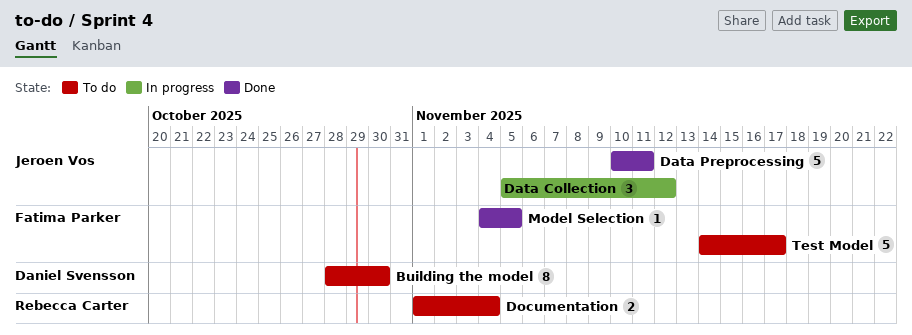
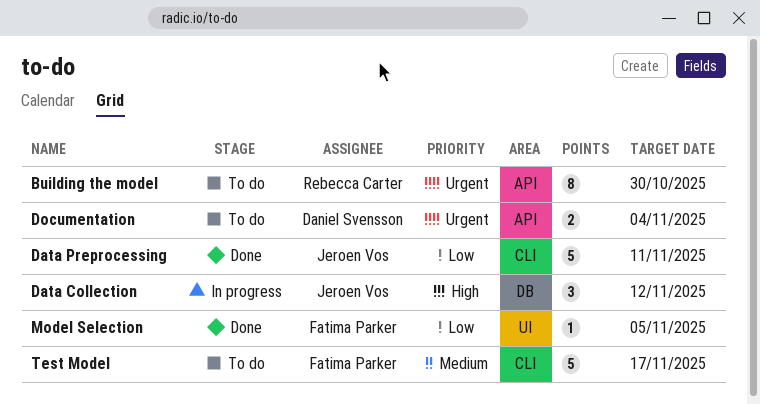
Building the model, owner: Daniel Svensson -> Rebecca Carter
Documentation, owner: Rebecca Carter -> Daniel Svensson

